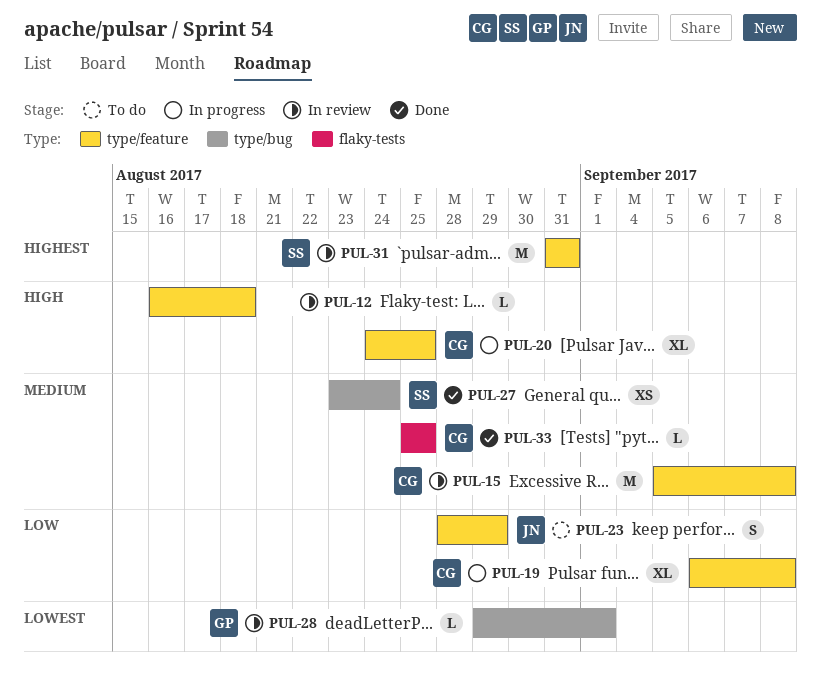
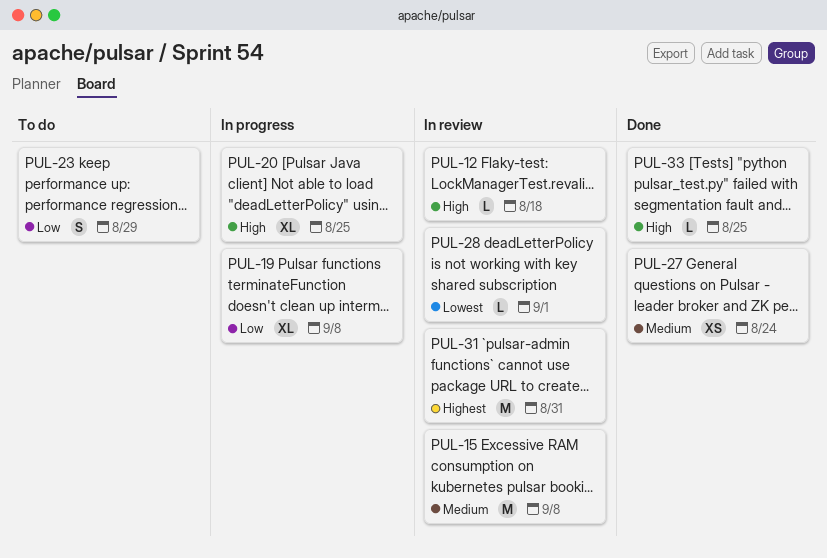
PUL-33, priority: Medium -> High

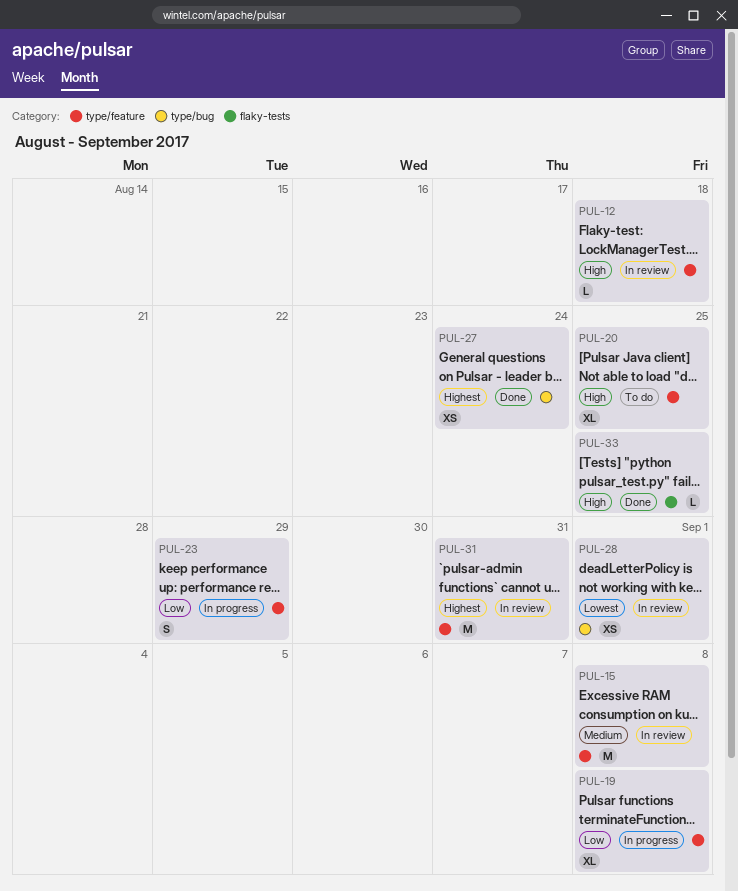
PUL-20, status: In progress -> To do
PUL-23, status: To do -> In progress
PUL-27, priority: Medium -> Highest
PUL-28, estimate: L -> XS

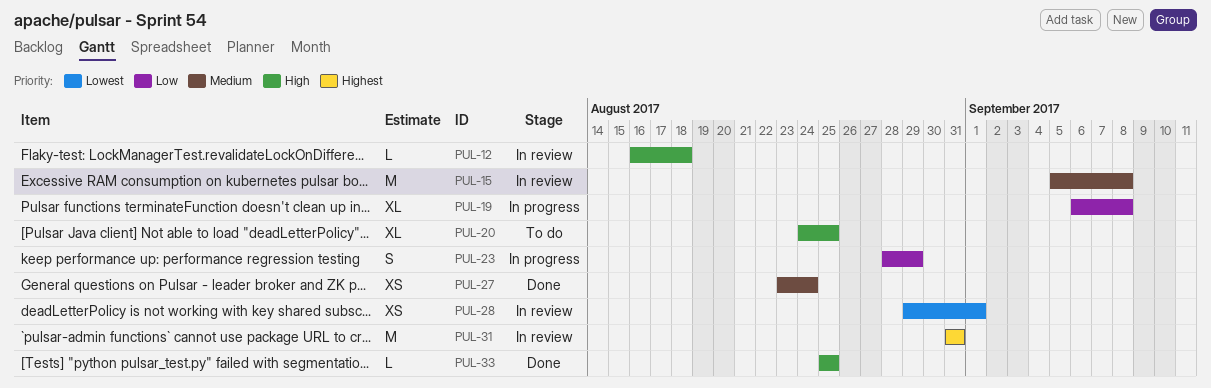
PUL-27, priority: Highest -> Medium

